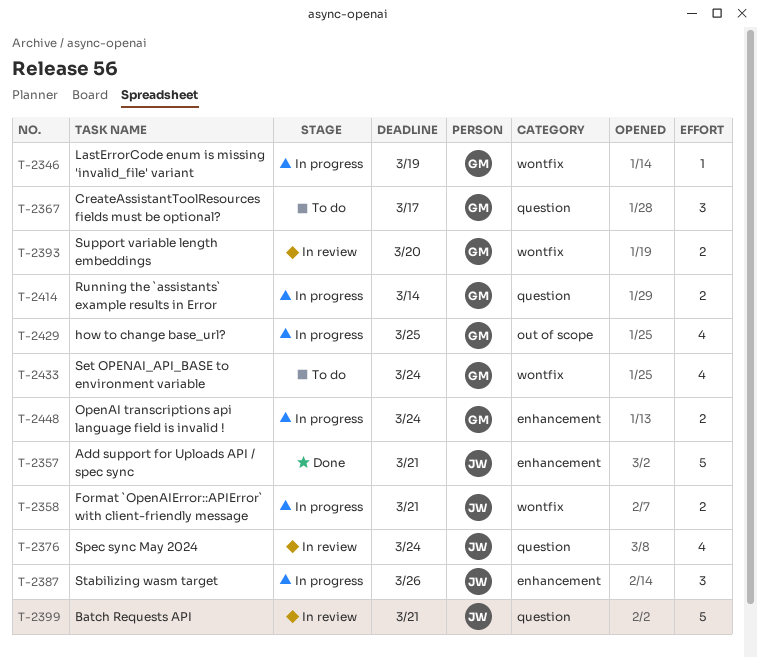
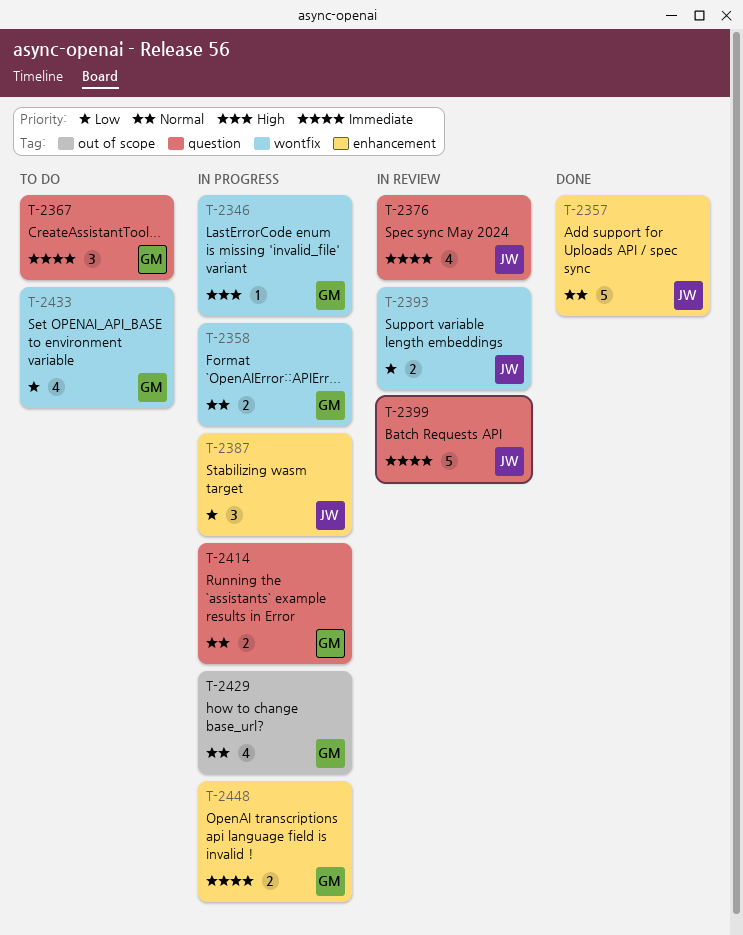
T-2358, owner: JW -> GM
T-2393, owner: GM -> JW

